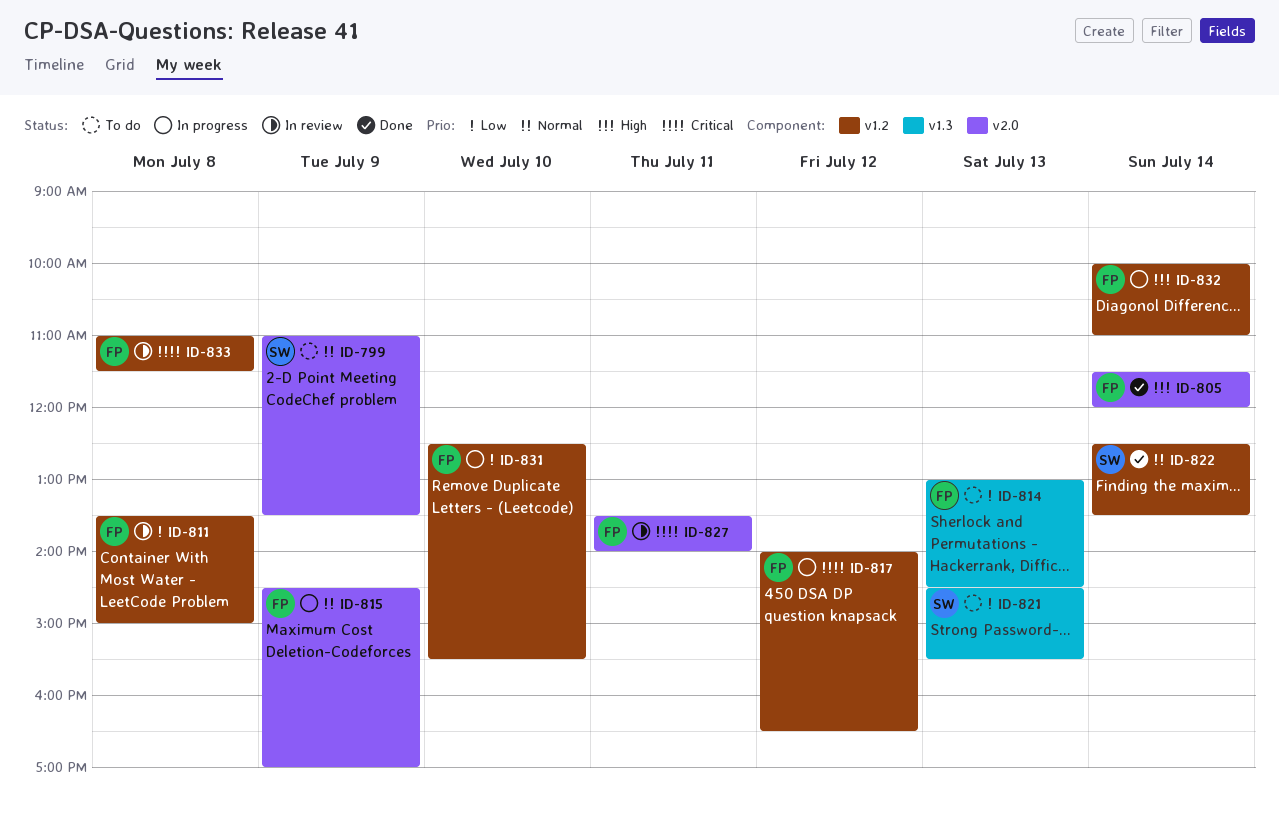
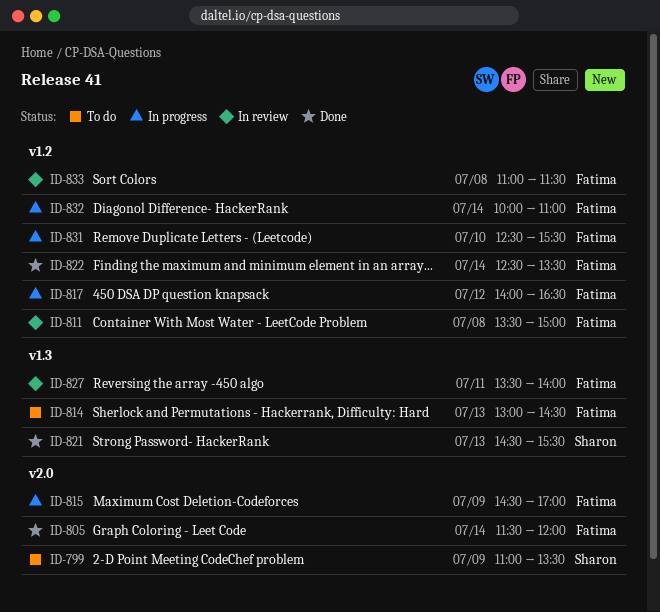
ID-821, status: To do -> Done
ID-822, owner: Sharon -> Fatima
ID-827, label: v2.0 -> v1.3

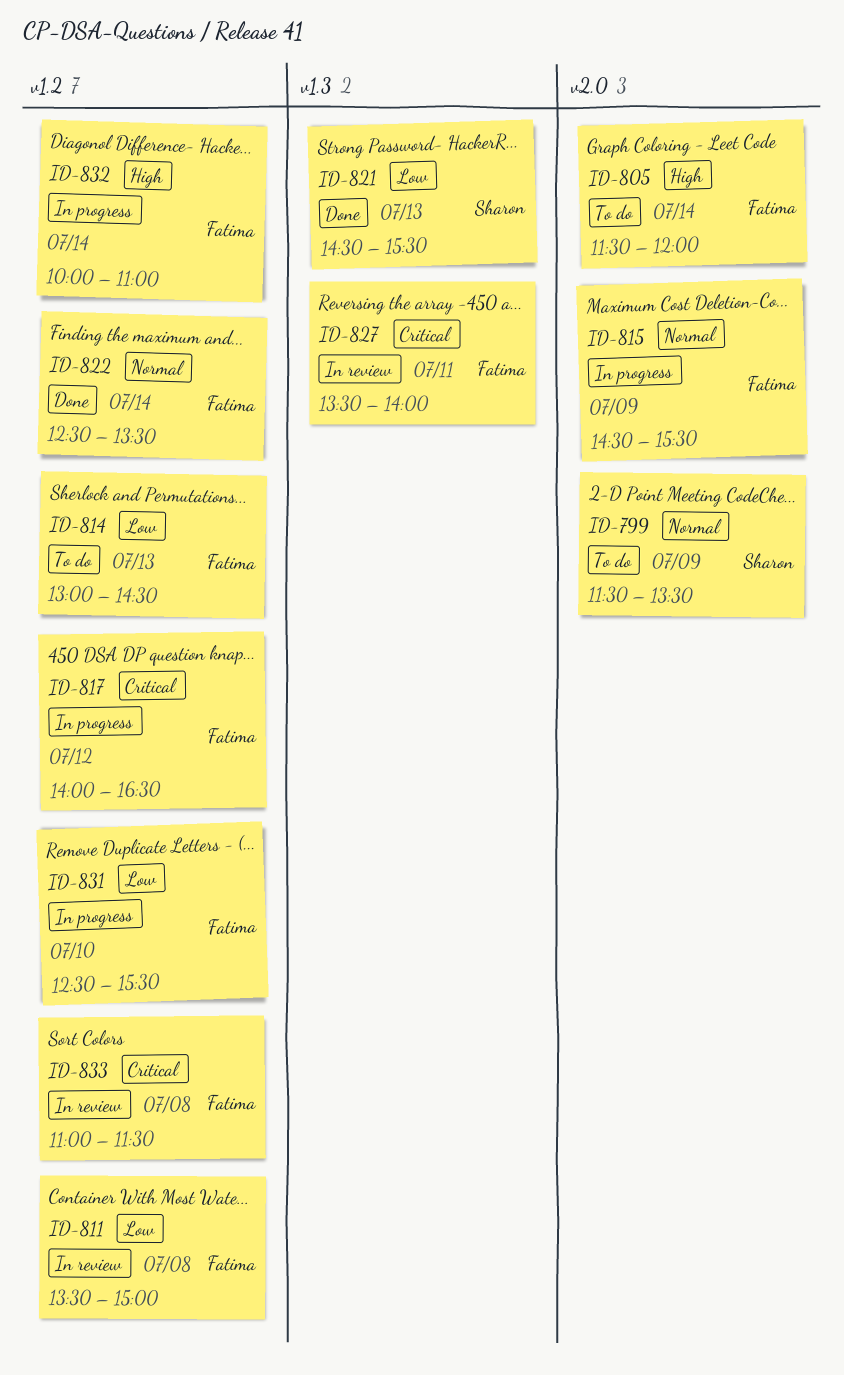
ID-799, begins: 11:00 -> 11:30
ID-805, status: Done -> To do
ID-814, label: v1.3 -> v1.2
ID-815, ends: 17:00 -> 15:30

